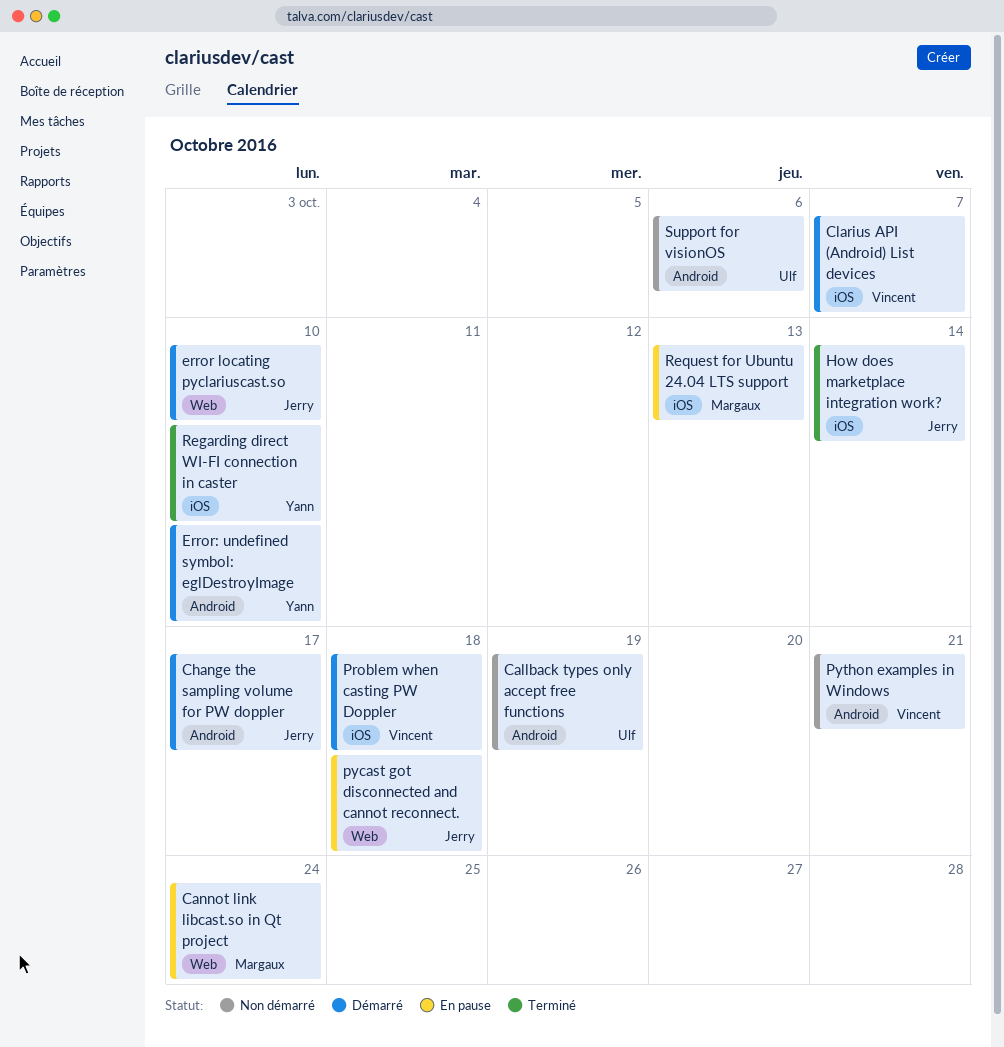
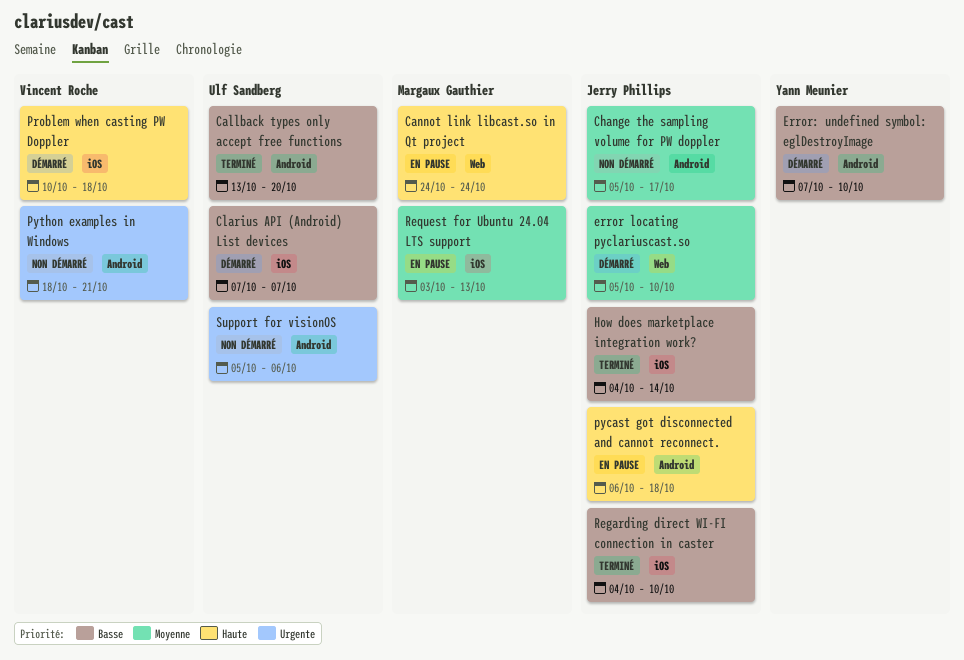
Callback types only accept free functions, status: Non démarré -> Terminé
Callback types only accept free functions, due: Oct 19 -> Oct 20
Change the sampling volume for PW doppler, status: Démarré -> Non démarré
Clarius API (Android) List devices, owner: Vincent Roche -> Ulf Sandberg
pycast got disconnected and cannot reconnect., label: Web -> Android
Regarding direct WI-FI connection in caster, owner: Yann Meunier -> Jerry Phillips

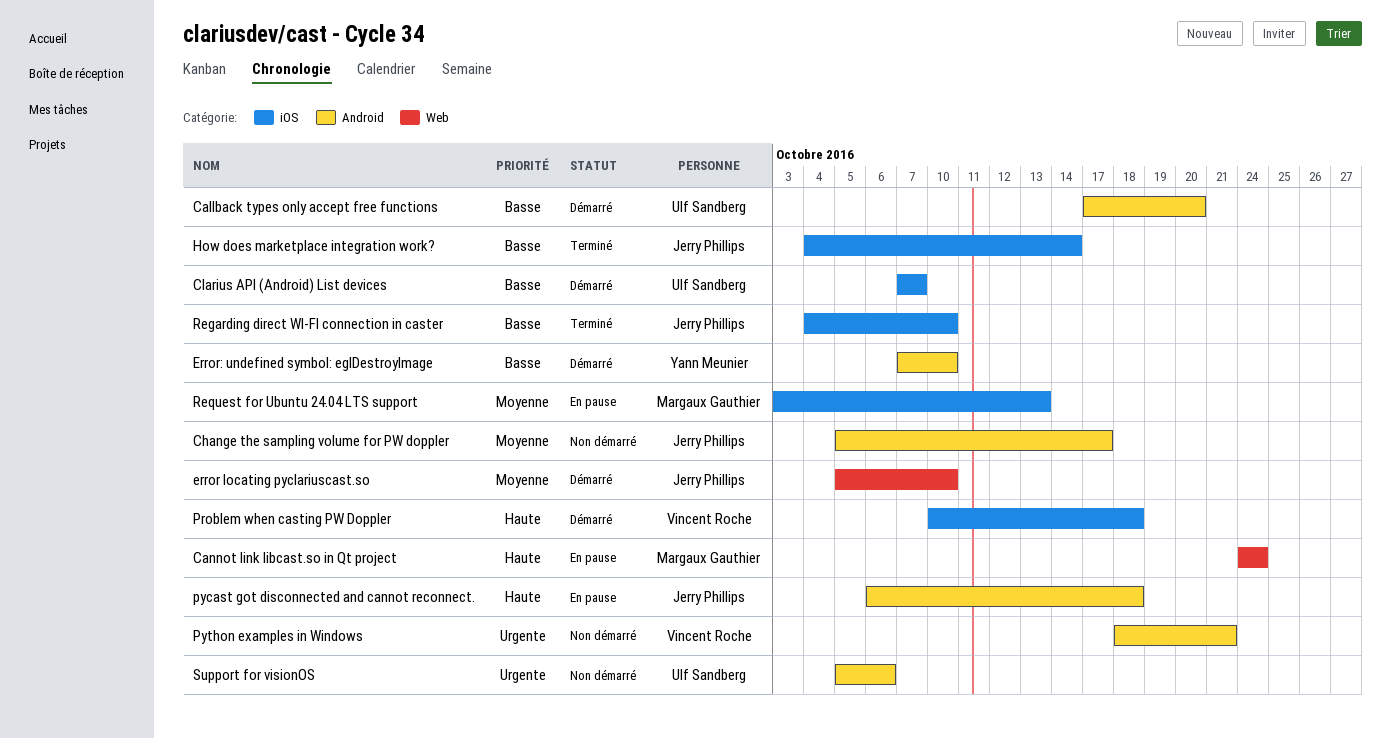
Callback types only accept free functions, status: Terminé -> Démarré
Callback types only accept free functions, start: Oct 13 -> Oct 17

